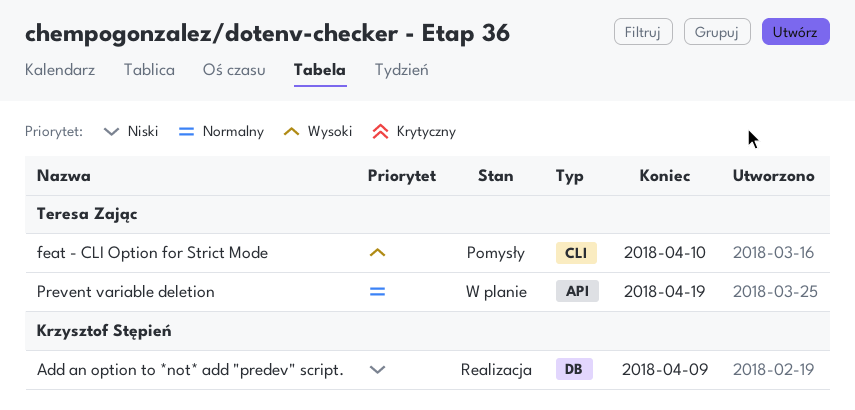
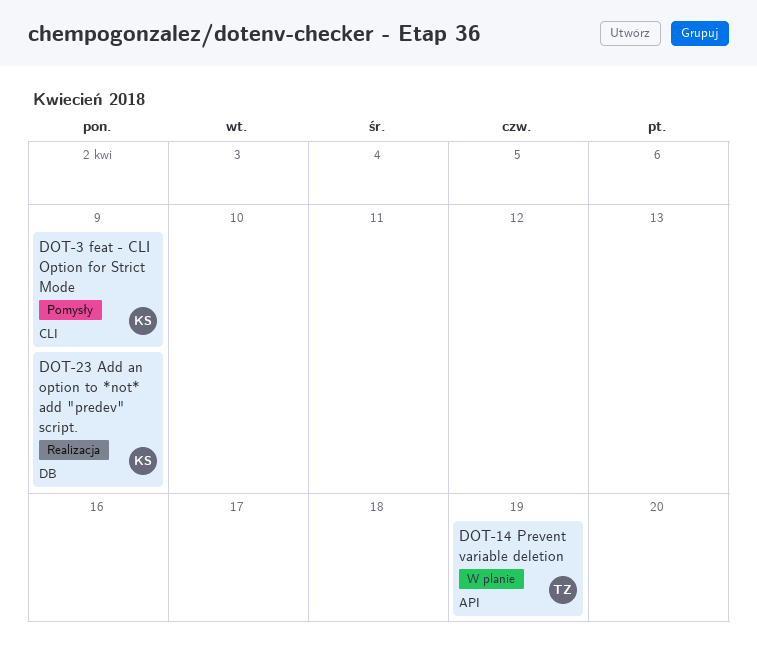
feat - CLI Option for Strict Mode, owner: Teresa Zając -> Krzysztof Stępień
feat - CLI Option for Strict Mode, due: Apr 10 -> Apr 9

